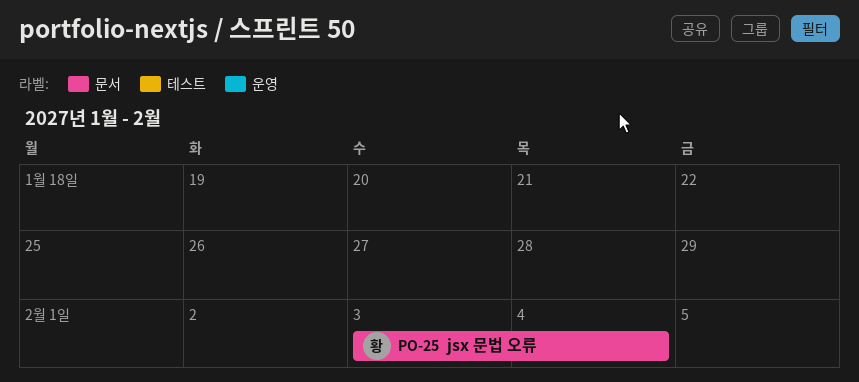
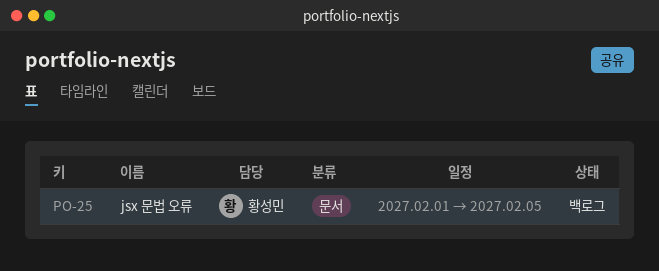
PO-25, start: Feb 3 -> Feb 1
PO-25, due: Feb 4 -> Feb 5

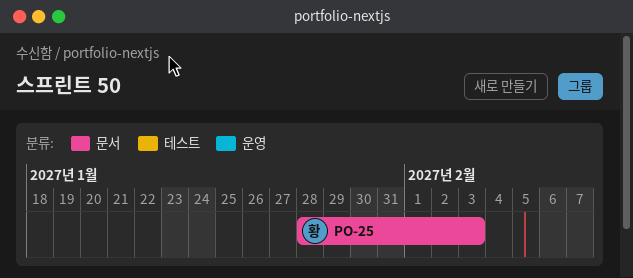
PO-25, start: Feb 1 -> Jan 28
PO-25, due: Feb 5 -> Feb 3

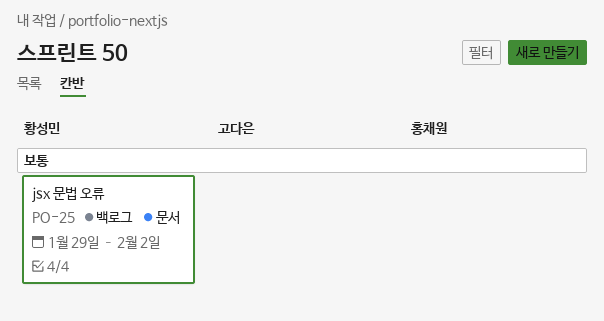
PO-25, start: Jan 28 -> Jan 29
PO-25, due: Feb 3 -> Feb 2

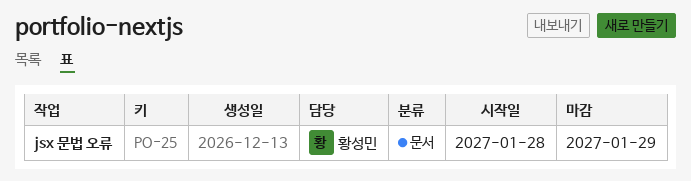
PO-25, start: Jan 29 -> Jan 28
PO-25, due: Feb 2 -> Jan 29

